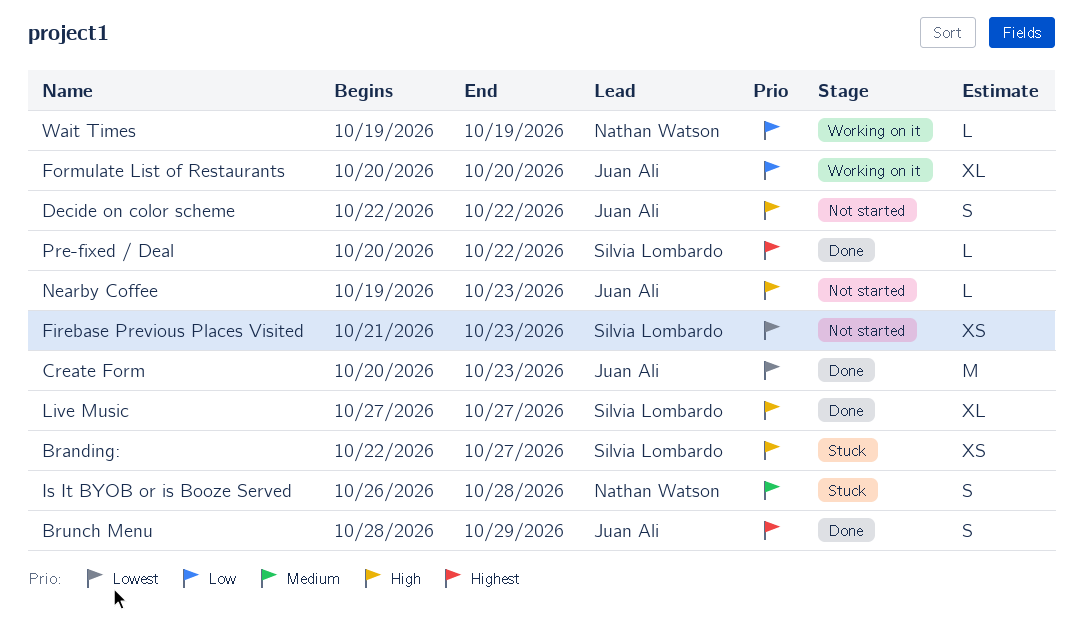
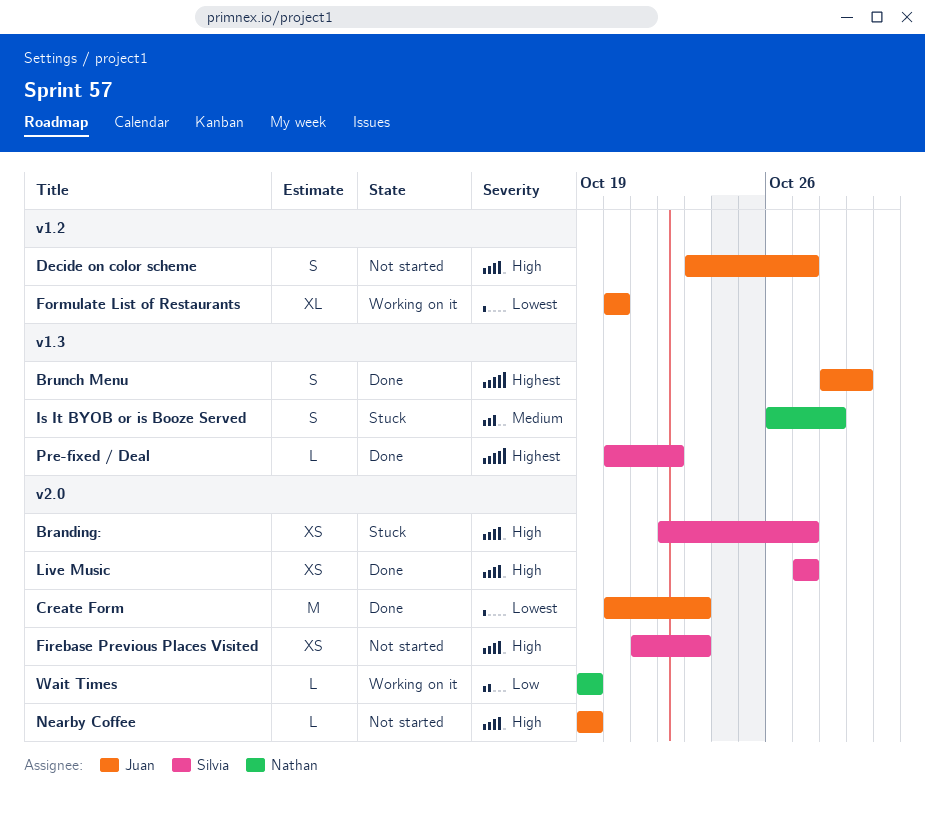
Decide on color scheme, start: Oct 22 -> Oct 23
Decide on color scheme, due: Oct 22 -> Oct 27
Firebase Previous Places Visited, priority: Lowest -> High
Formulate List of Restaurants, priority: Low -> Lowest
Live Music, estimate: XL -> XS
Nearby Coffee, due: Oct 23 -> Oct 19

